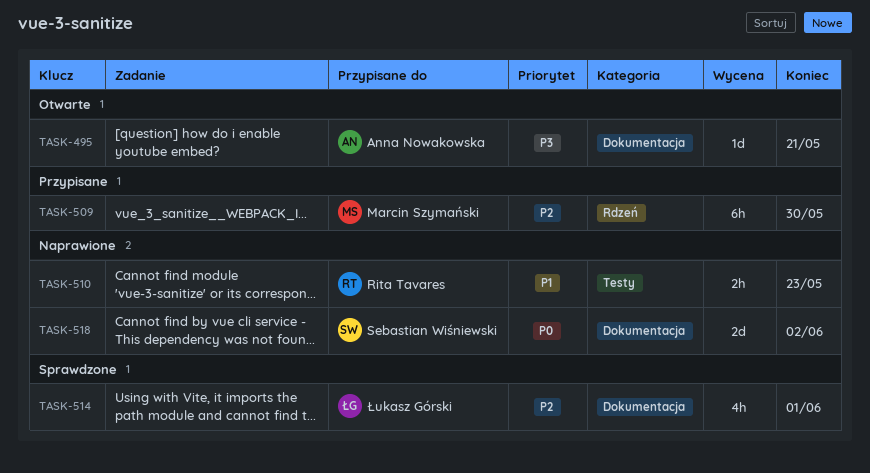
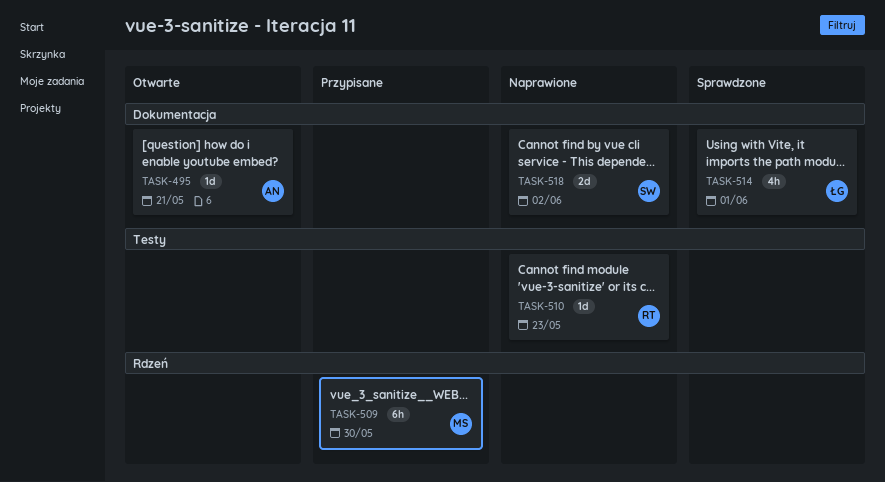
TASK-510, estimate: 2h -> 1d

